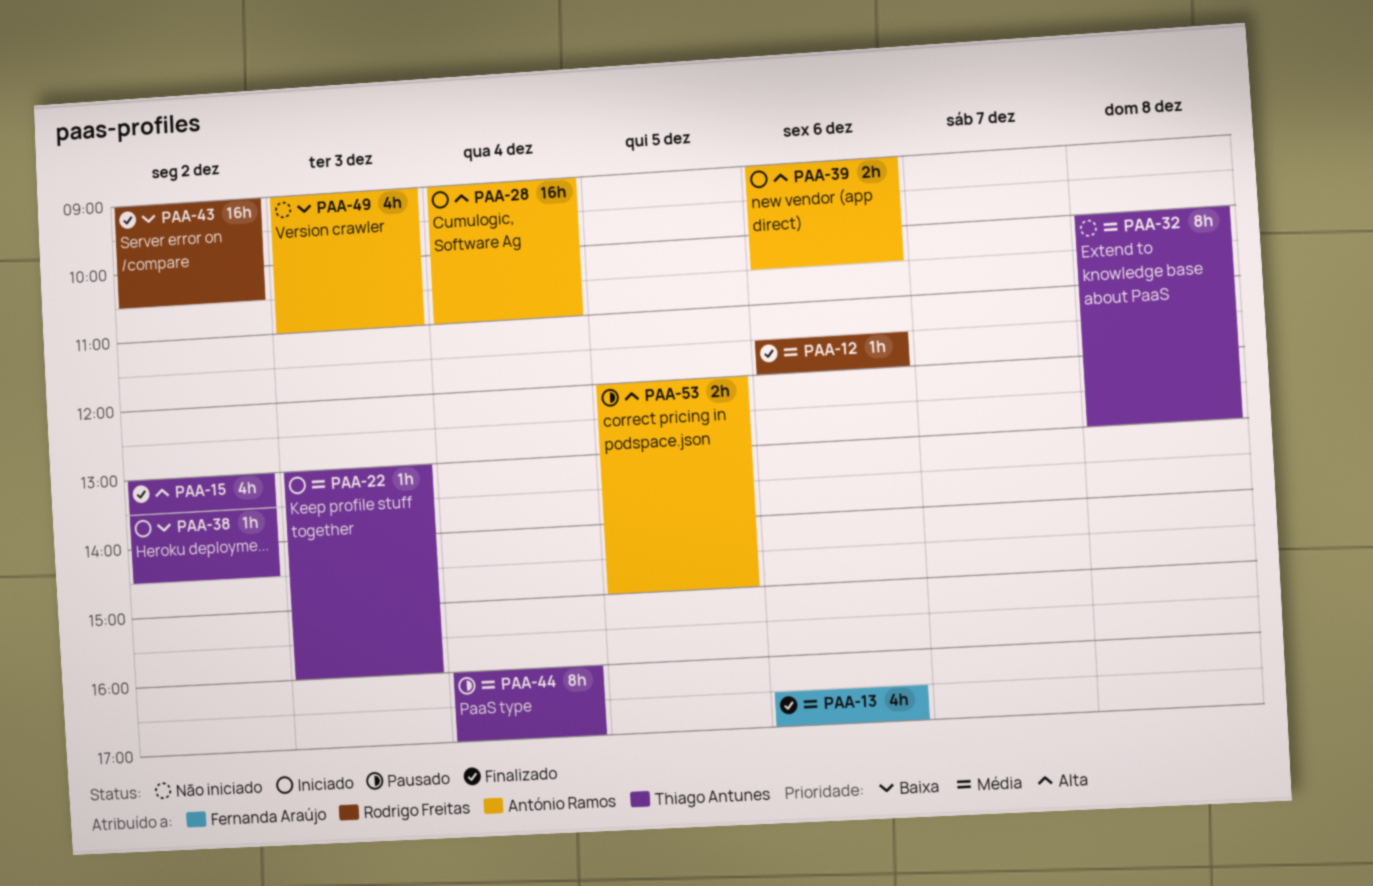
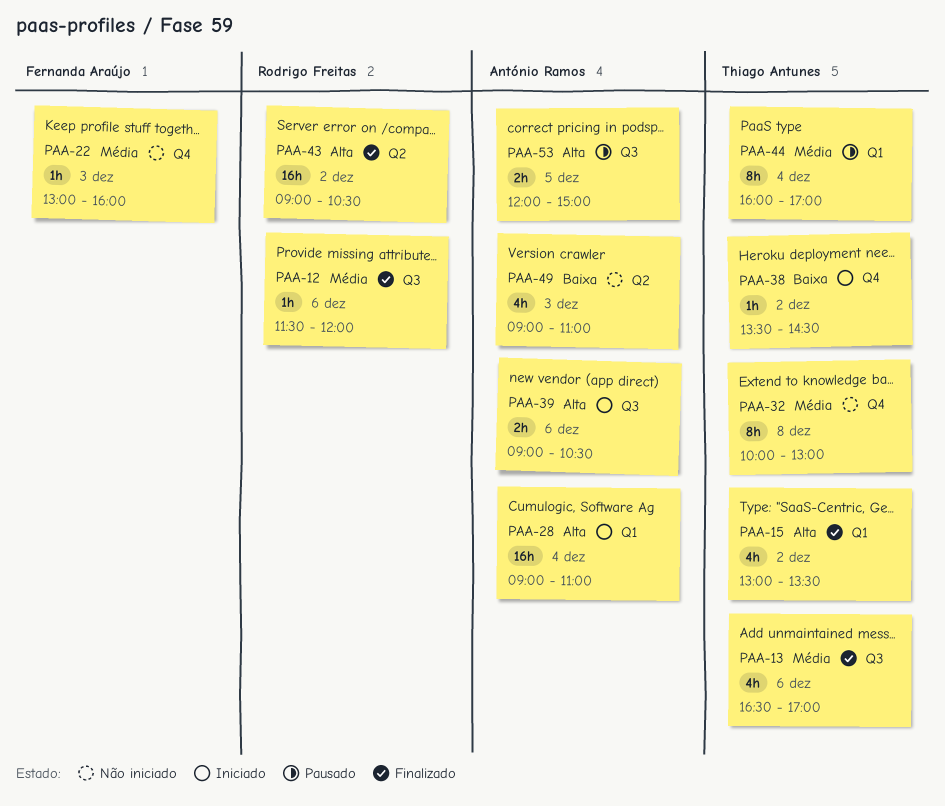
PAA-13, owner: Fernanda Araújo -> Thiago Antunes
PAA-22, status: Iniciado -> Não iniciado
PAA-22, owner: Thiago Antunes -> Fernanda Araújo
PAA-43, priority: Baixa -> Alta

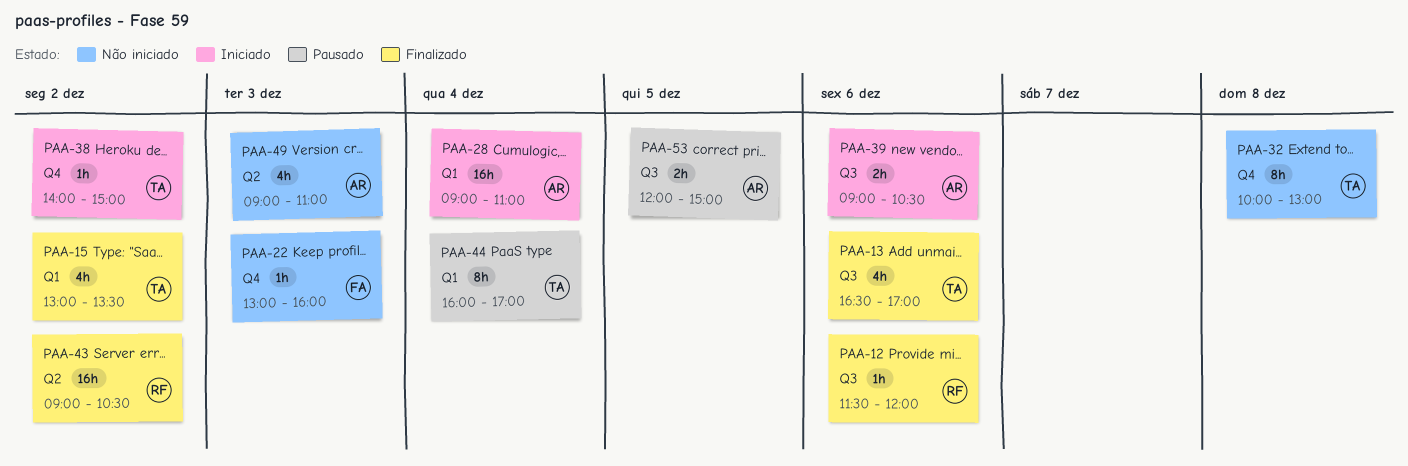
PAA-38, begins: 13:30 -> 14:00
PAA-38, ends: 14:30 -> 15:00

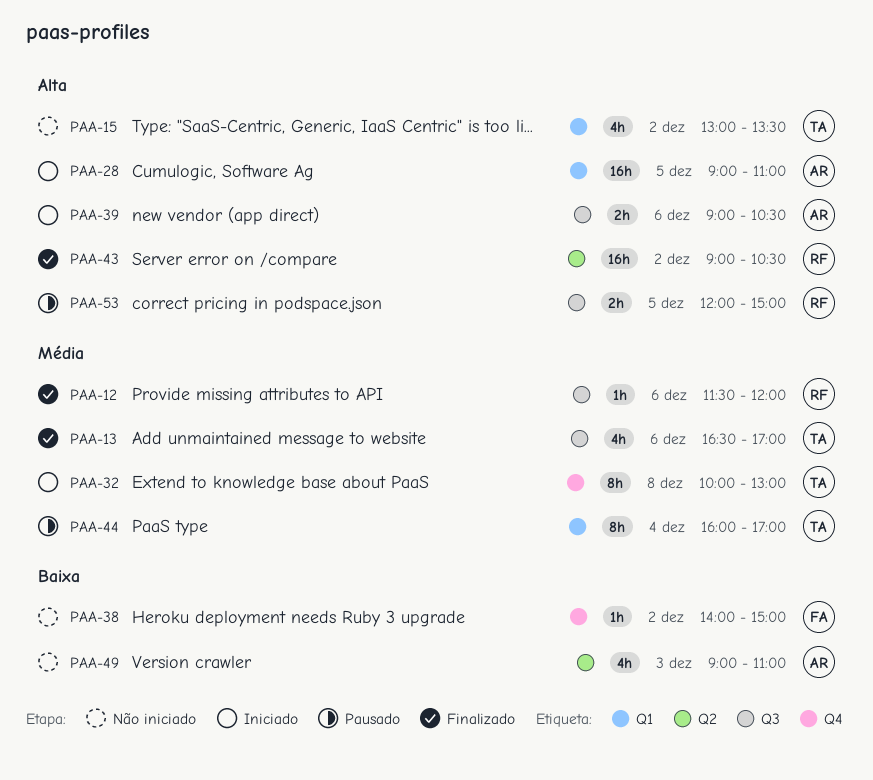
PAA-15, status: Finalizado -> Não iniciado
PAA-22: present -> none
PAA-28, day: Dec 4 -> Dec 5
PAA-32, status: Não iniciado -> Iniciado
PAA-38, status: Iniciado -> Não iniciado
PAA-38, owner: TA -> FA
PAA-53, owner: AR -> RF

